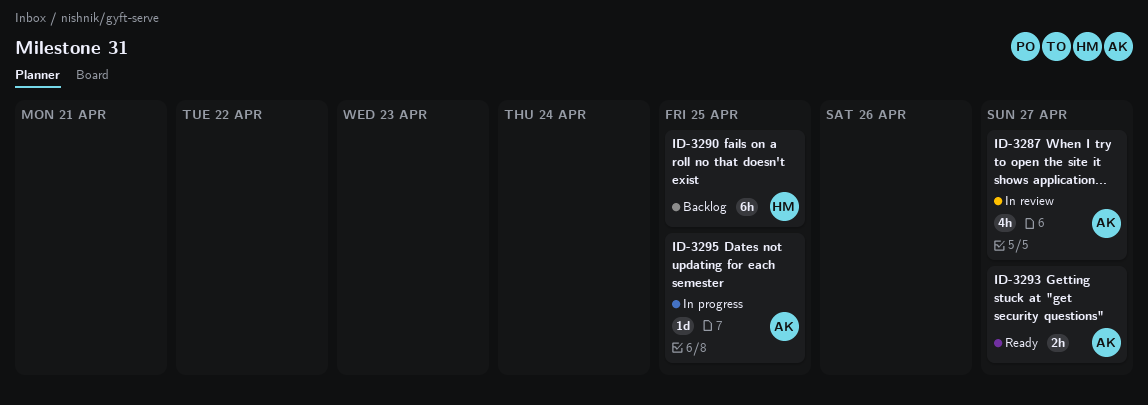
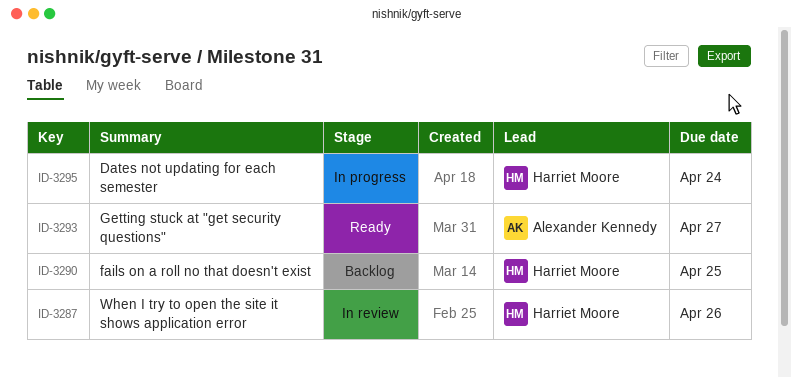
ID-3287, owner: Alexander Kennedy -> Harriet Moore
ID-3287, due: Apr 27 -> Apr 26
ID-3295, owner: Alexander Kennedy -> Harriet Moore
ID-3295, due: Apr 25 -> Apr 24

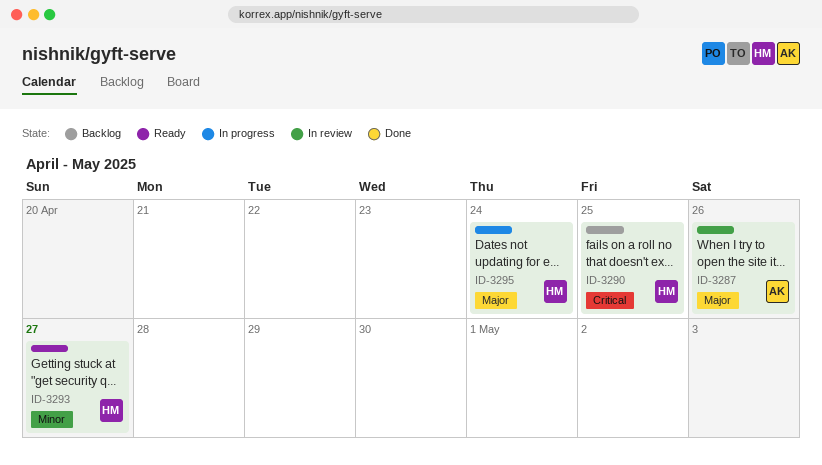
ID-3287, owner: Harriet Moore -> Alexander Kennedy
ID-3293, owner: Alexander Kennedy -> Harriet Moore

